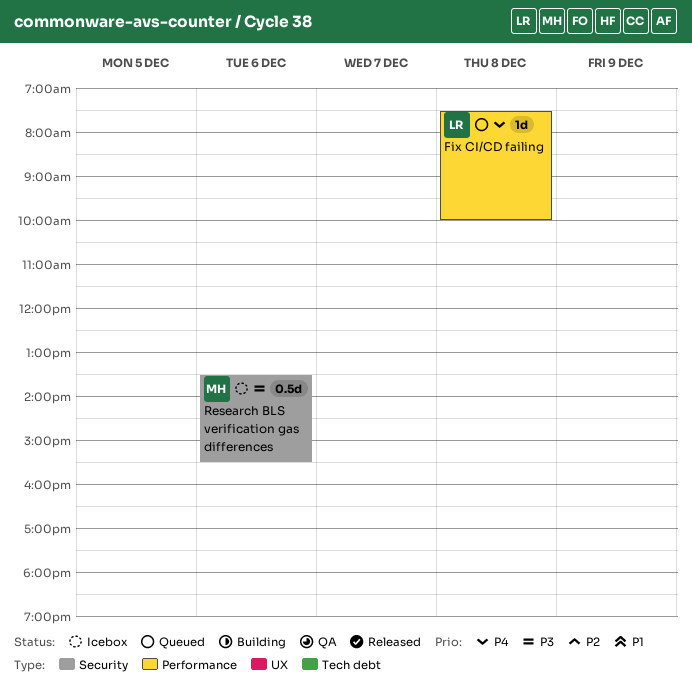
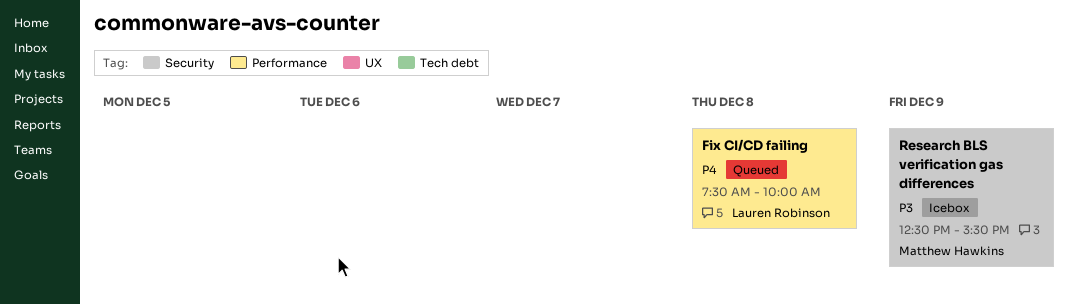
Research BLS verification gas differences, day: Dec 6 -> Dec 9
Research BLS verification gas differences, begins: 13:30 -> 12:30

